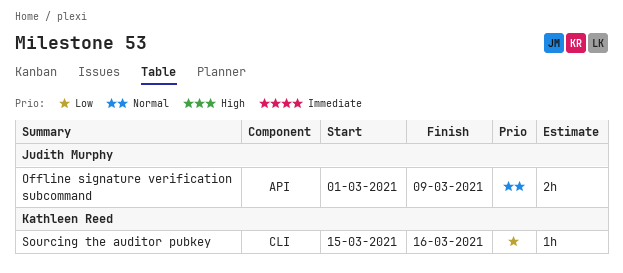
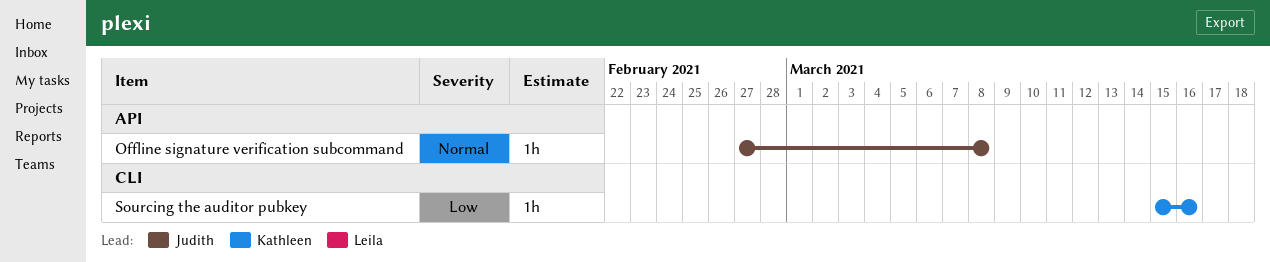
Offline signature verification subcommand, estimate: 2h -> 1h
Offline signature verification subcommand, start: Mar 1 -> Feb 27
Offline signature verification subcommand, due: Mar 9 -> Mar 8

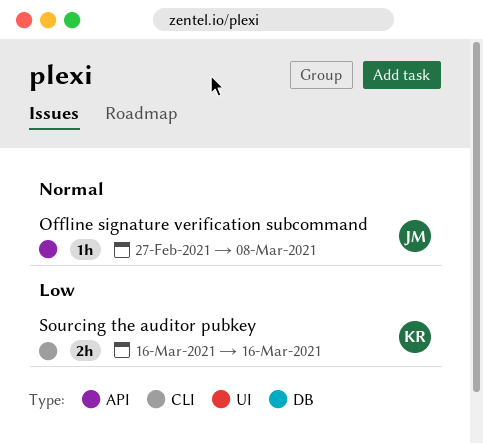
Sourcing the auditor pubkey, estimate: 1h -> 2h
Sourcing the auditor pubkey, start: Mar 15 -> Mar 16

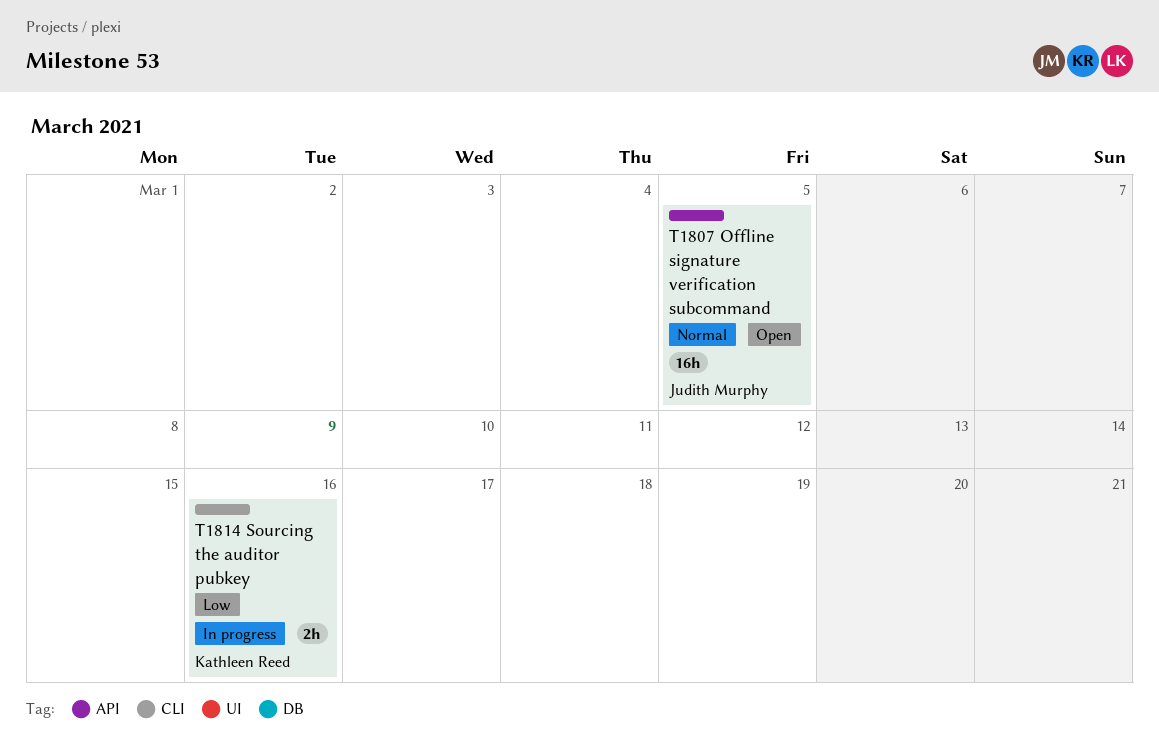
Offline signature verification subcommand, estimate: 1h -> 16h
Offline signature verification subcommand, due: Mar 8 -> Mar 5

